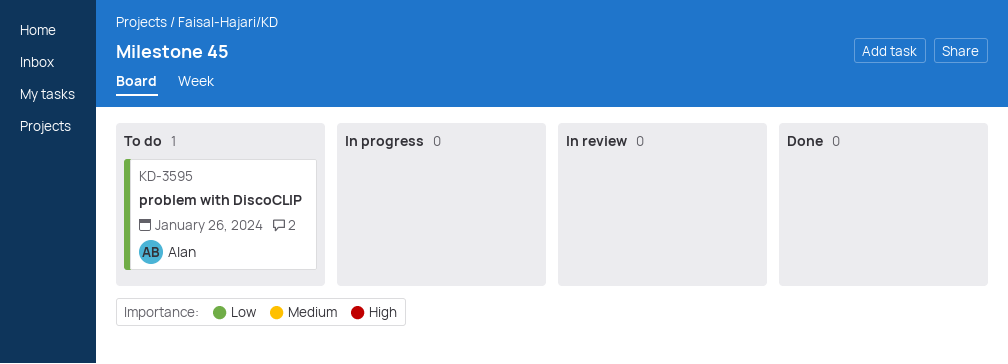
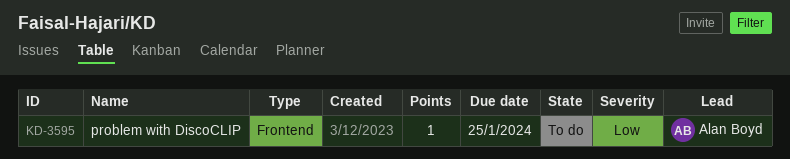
KD-3595, due: Jan 26 -> Jan 25

